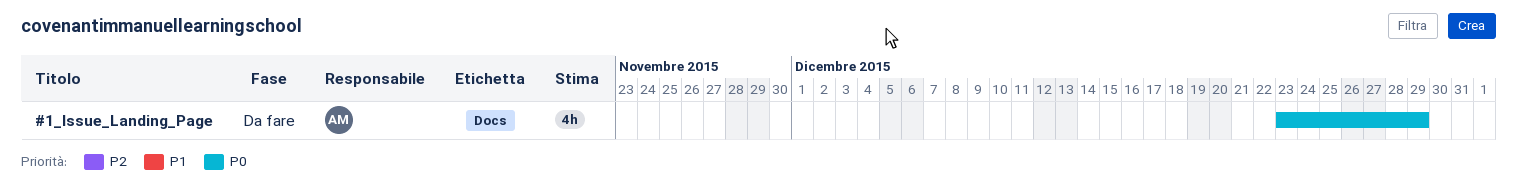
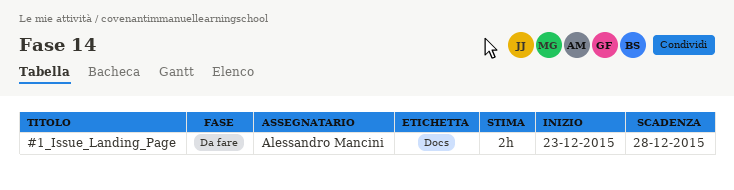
#1_Issue_Landing_Page, estimate: 4h -> 2h
#1_Issue_Landing_Page, due: Dec 29 -> Dec 28

